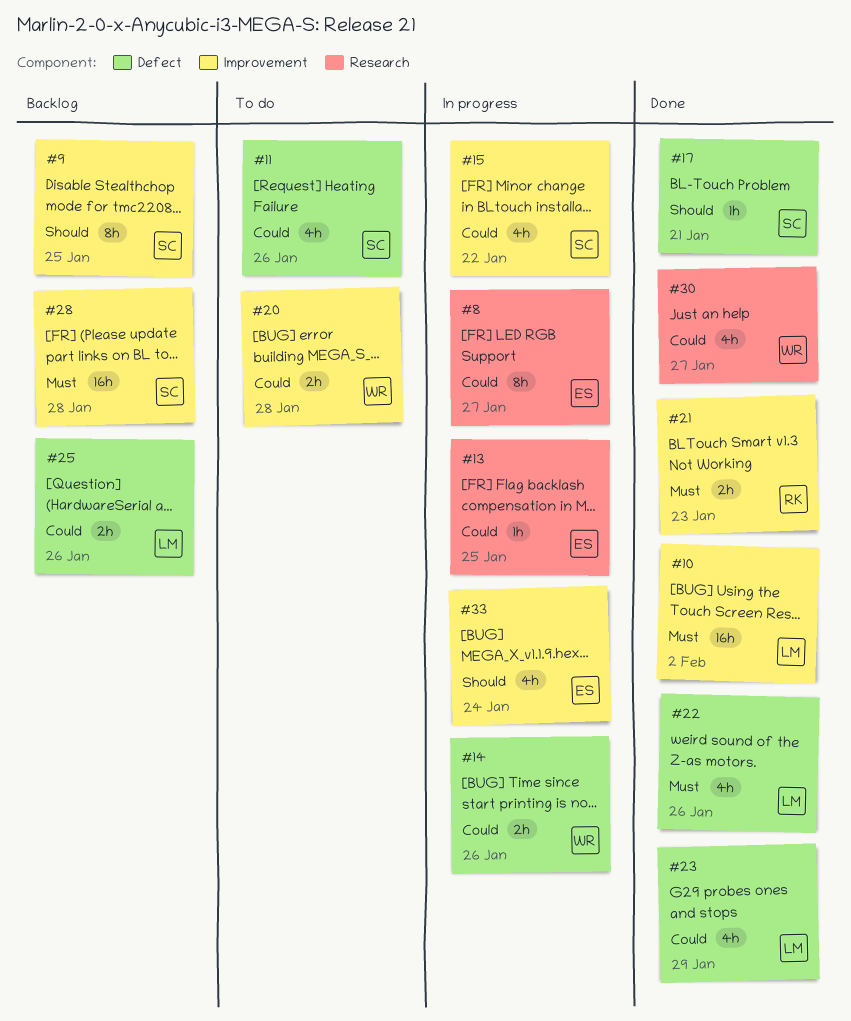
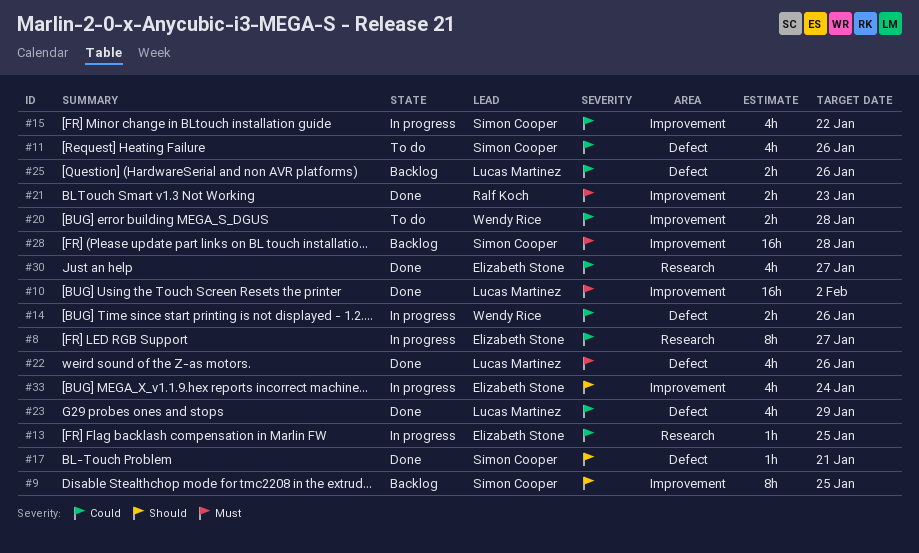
#30, owner: Wendy Rice -> Elizabeth Stone

